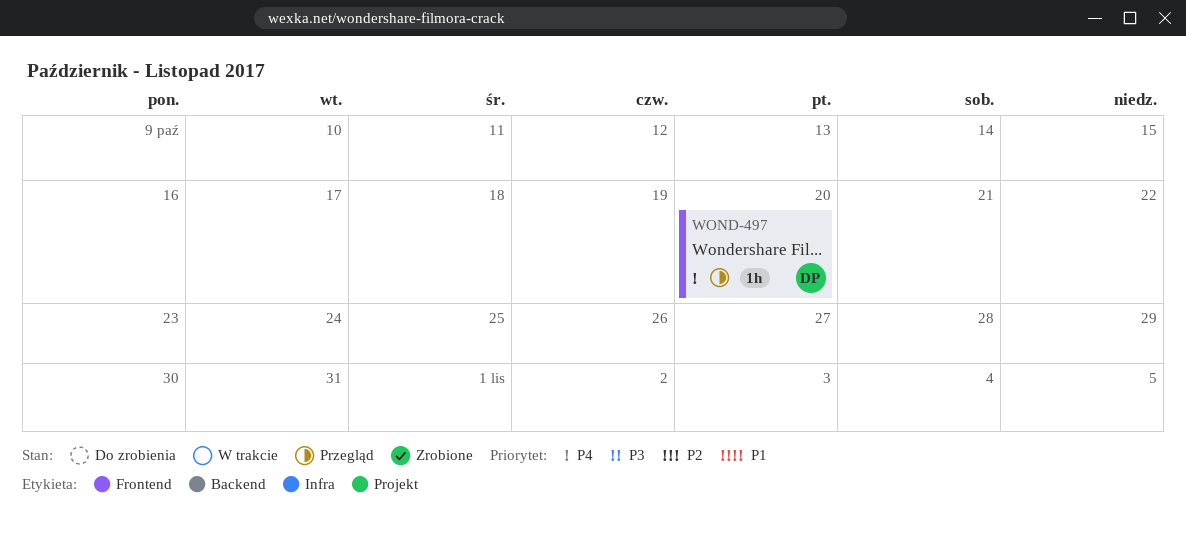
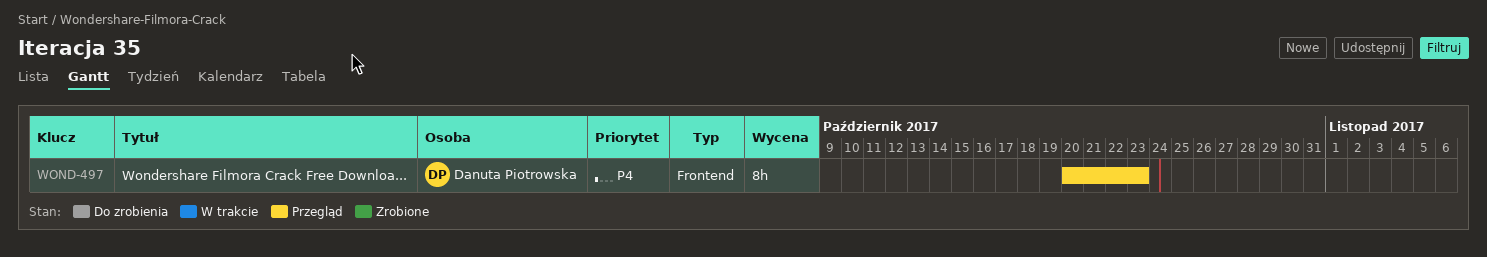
WOND-497, estimate: 1h -> 8h
WOND-497, due: Oct 20 -> Oct 23

